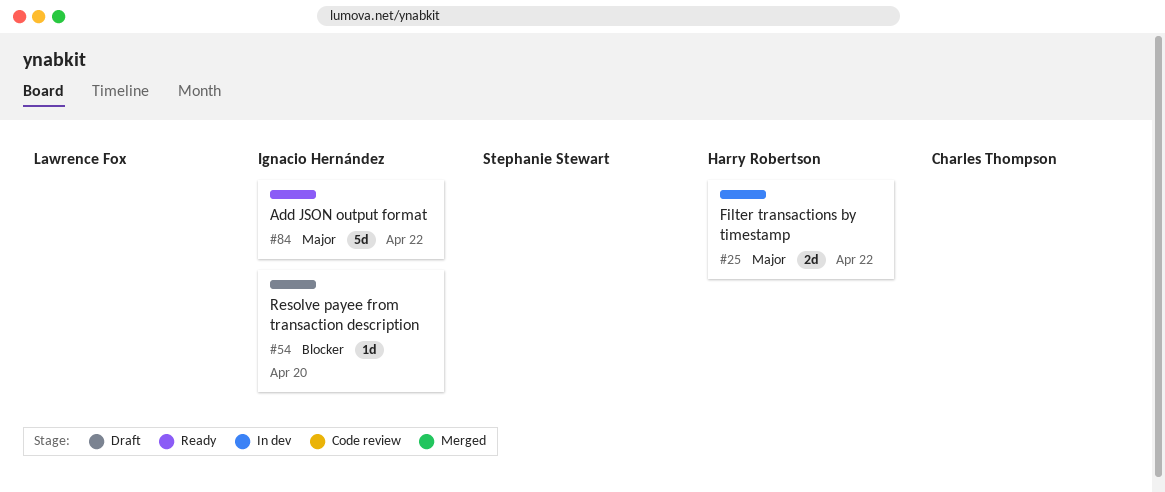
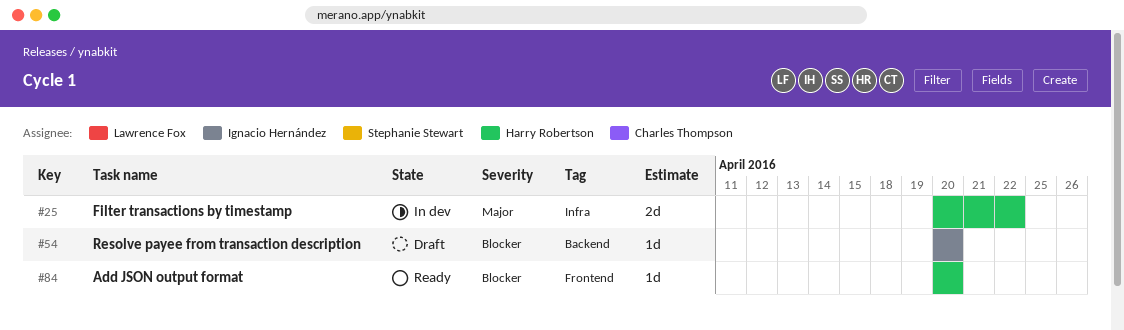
#84, owner: Ignacio Hernández -> Harry Robertson
#84, priority: Major -> Blocker
#84, estimate: 5d -> 1d
#84, due: Apr 22 -> Apr 20

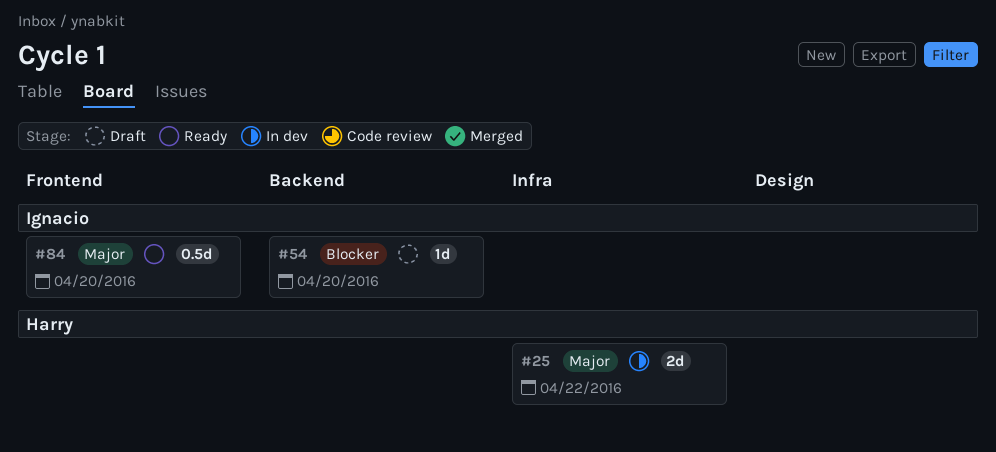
#84, owner: Harry Robertson -> Ignacio Hernández
#84, priority: Blocker -> Major
#84, estimate: 1d -> 0.5d

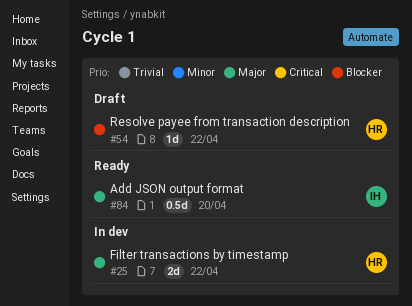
#54, owner: Ignacio -> Harry
#54, due: Apr 20 -> Apr 22

